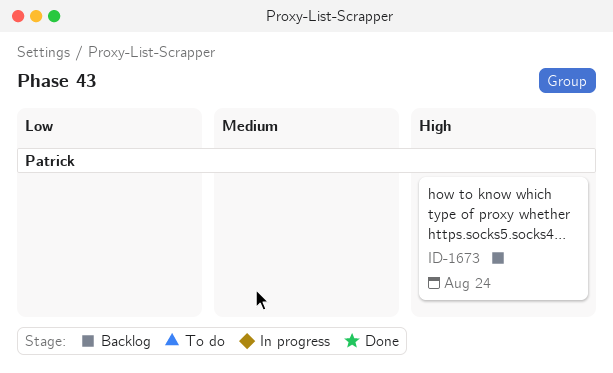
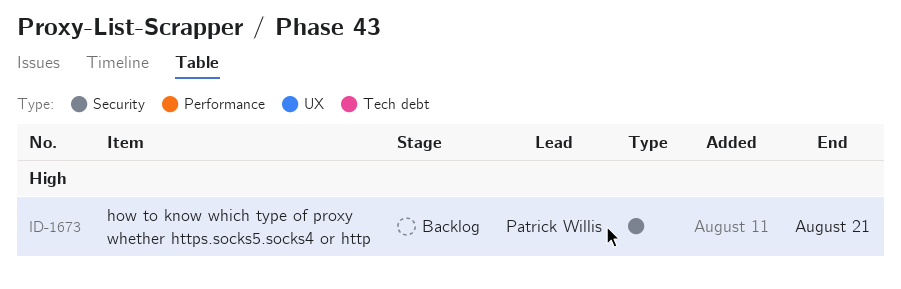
ID-1673, due: Aug 24 -> Aug 21

